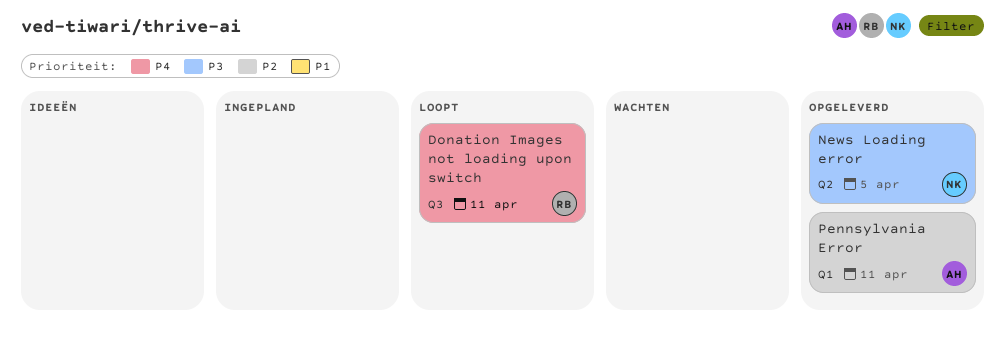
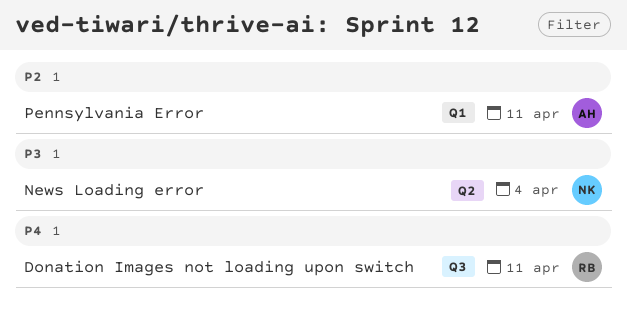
News Loading error, due: Apr 5 -> Apr 4

